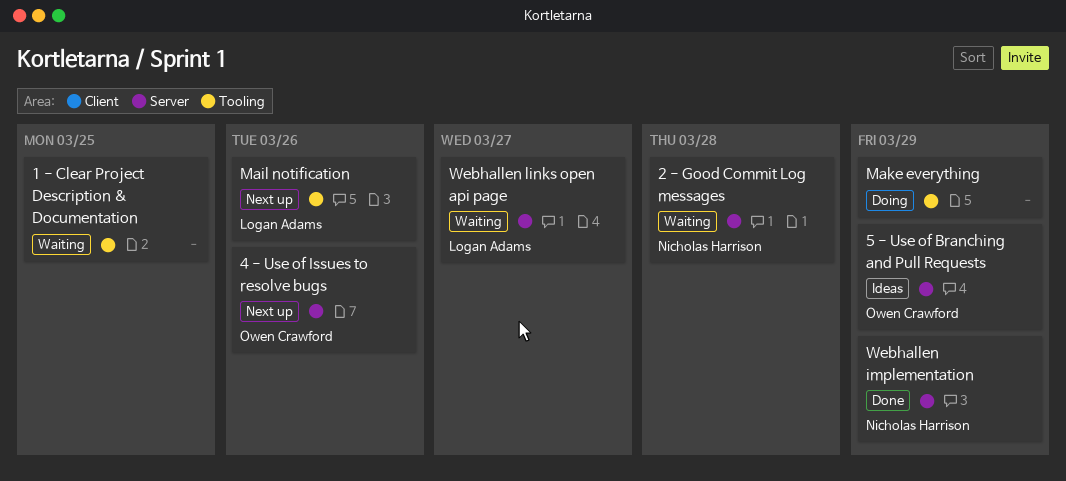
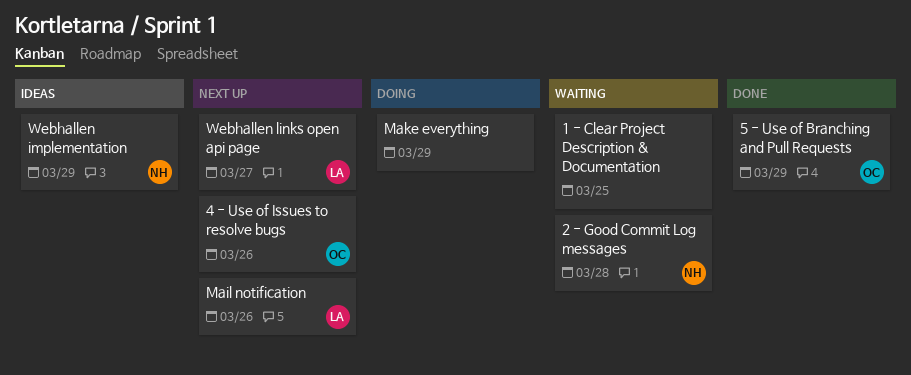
5 - Use of Branching and Pull Requests, status: Ideas -> Done
Webhallen implementation, status: Done -> Ideas
Webhallen links open api page, status: Waiting -> Next up

